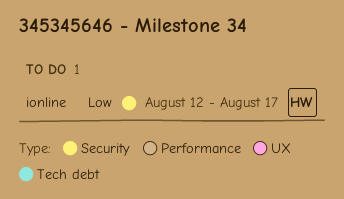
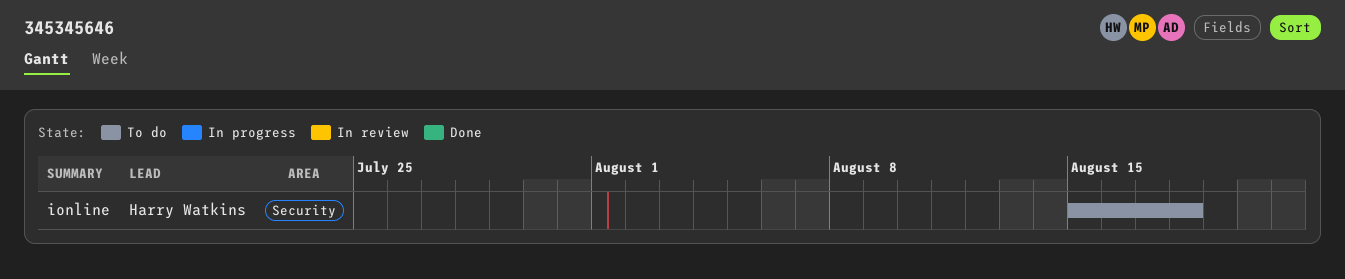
ionline, start: Aug 12 -> Aug 15
ionline, due: Aug 17 -> Aug 18

